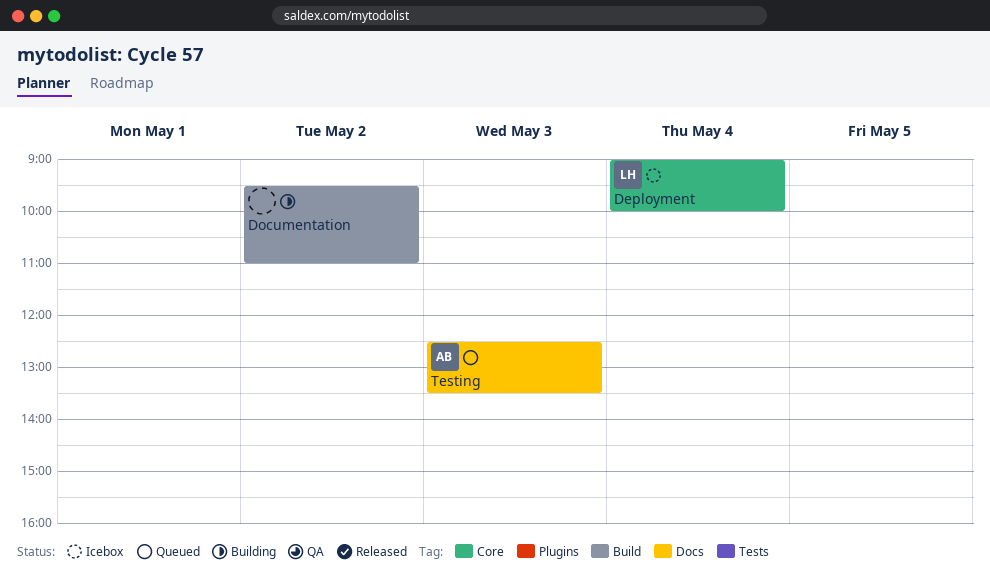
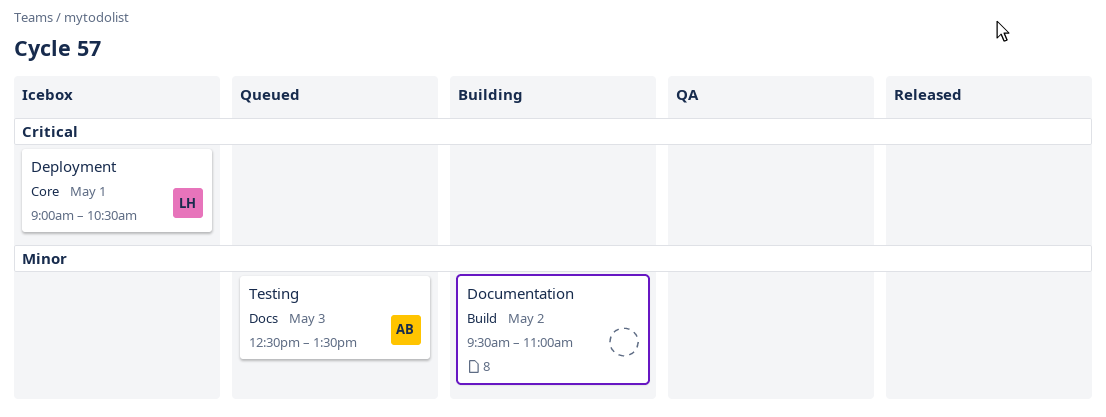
Deployment, day: May 4 -> May 1
Deployment, ends: 10:00 -> 10:30

